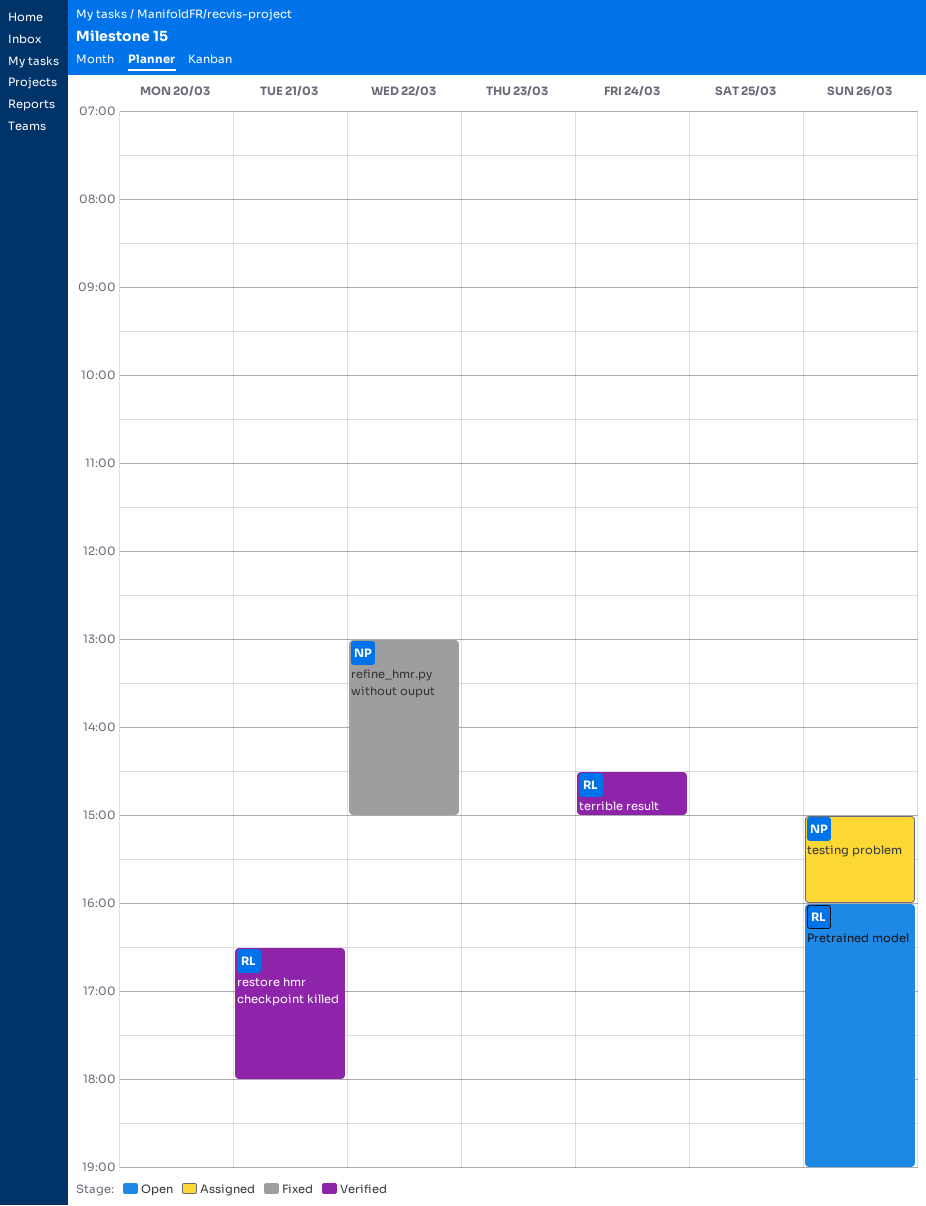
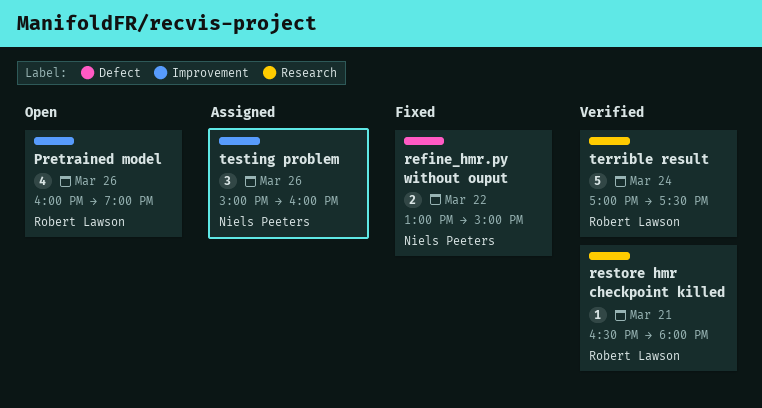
terrible result, begins: 14:30 -> 17:00
terrible result, ends: 15:00 -> 17:30

